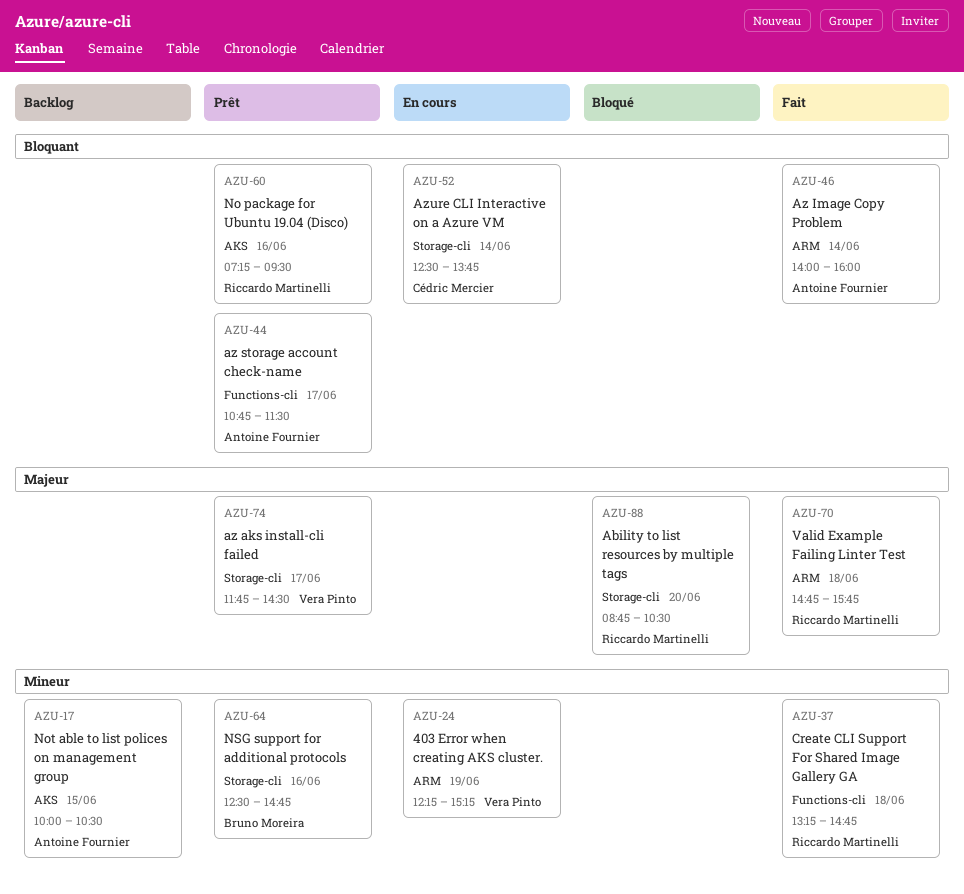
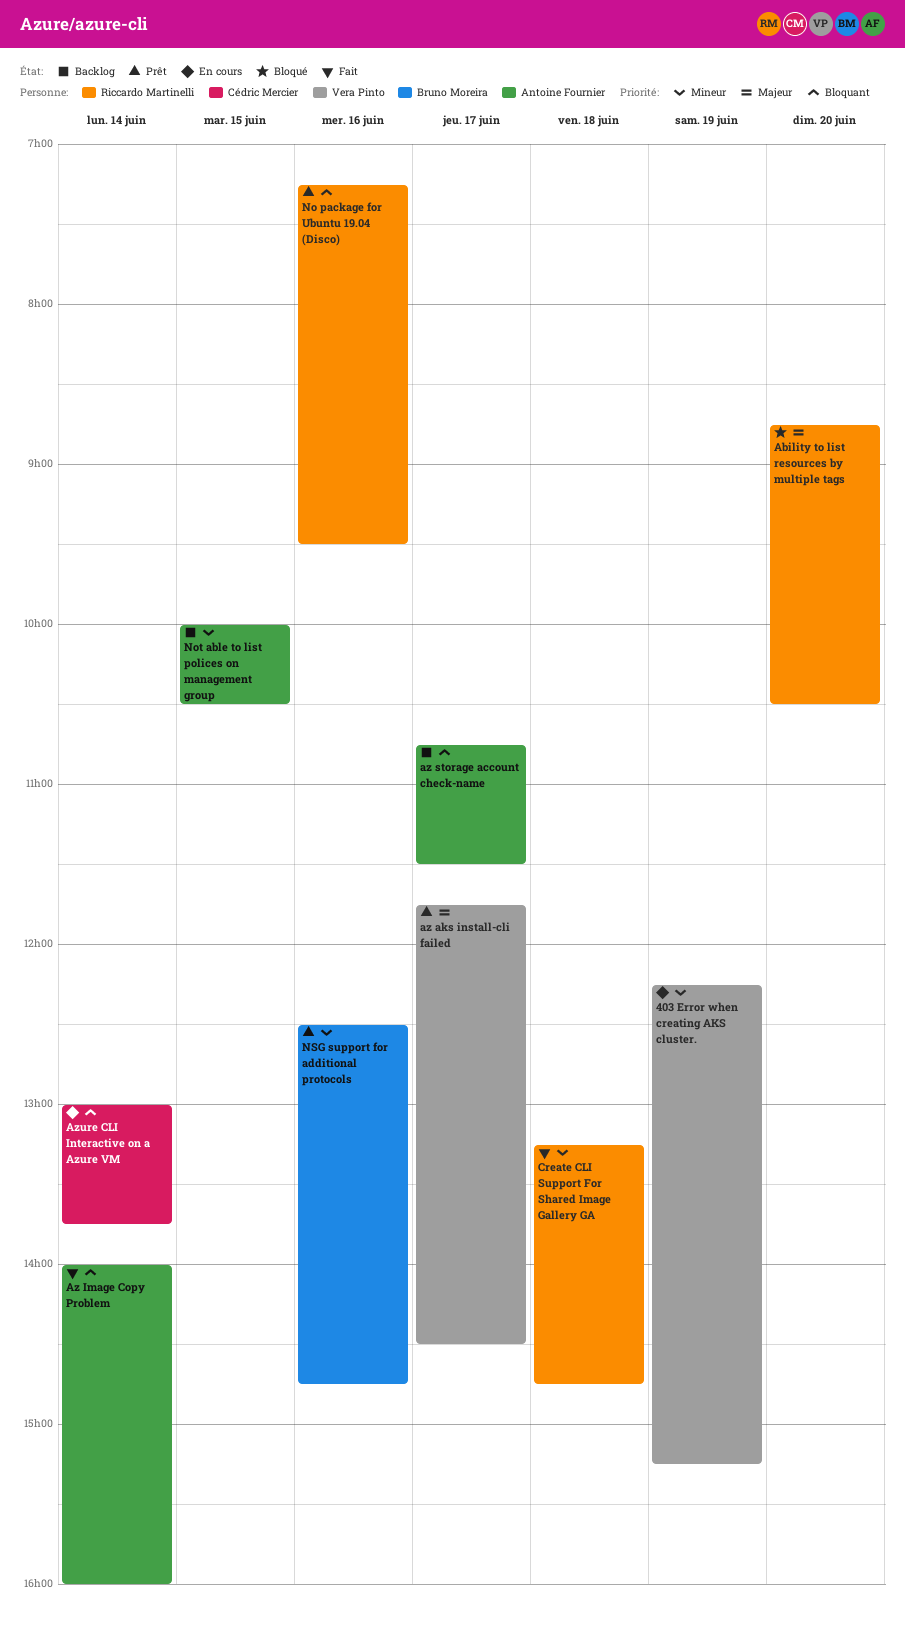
az storage account check-name, status: Prêt -> Backlog
Azure CLI Interactive on a Azure VM, begins: 12:30 -> 13:00
Valid Example Failing Linter Test: present -> none

